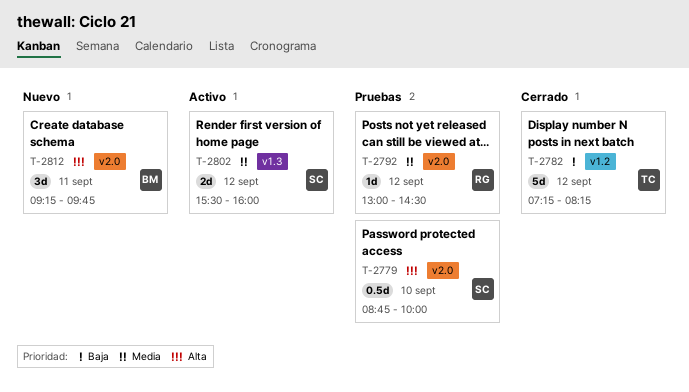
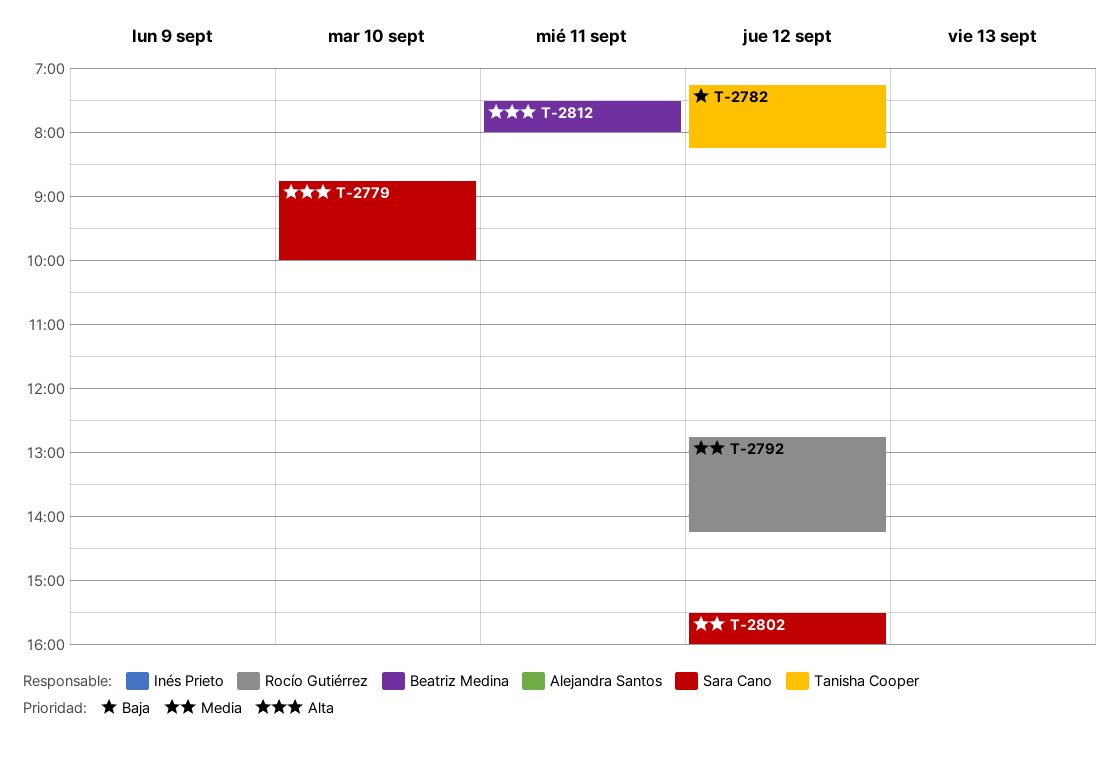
T-2792, begins: 13:00 -> 12:45
T-2792, ends: 14:30 -> 14:15
T-2812, begins: 09:15 -> 07:30
T-2812, ends: 09:45 -> 08:00

